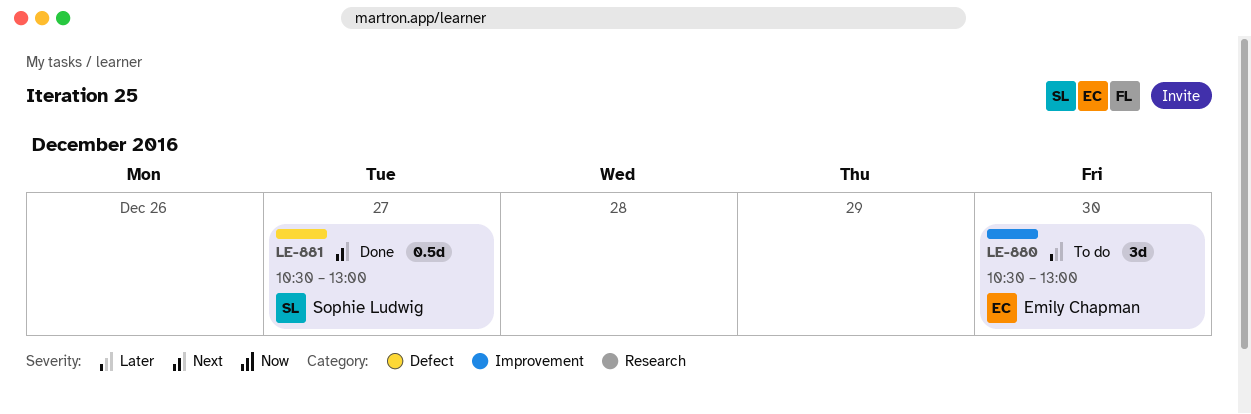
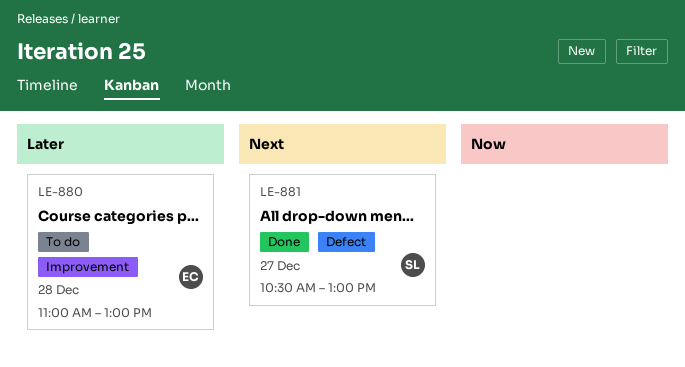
LE-880, day: Dec 30 -> Dec 28
LE-880, begins: 10:30 -> 11:00

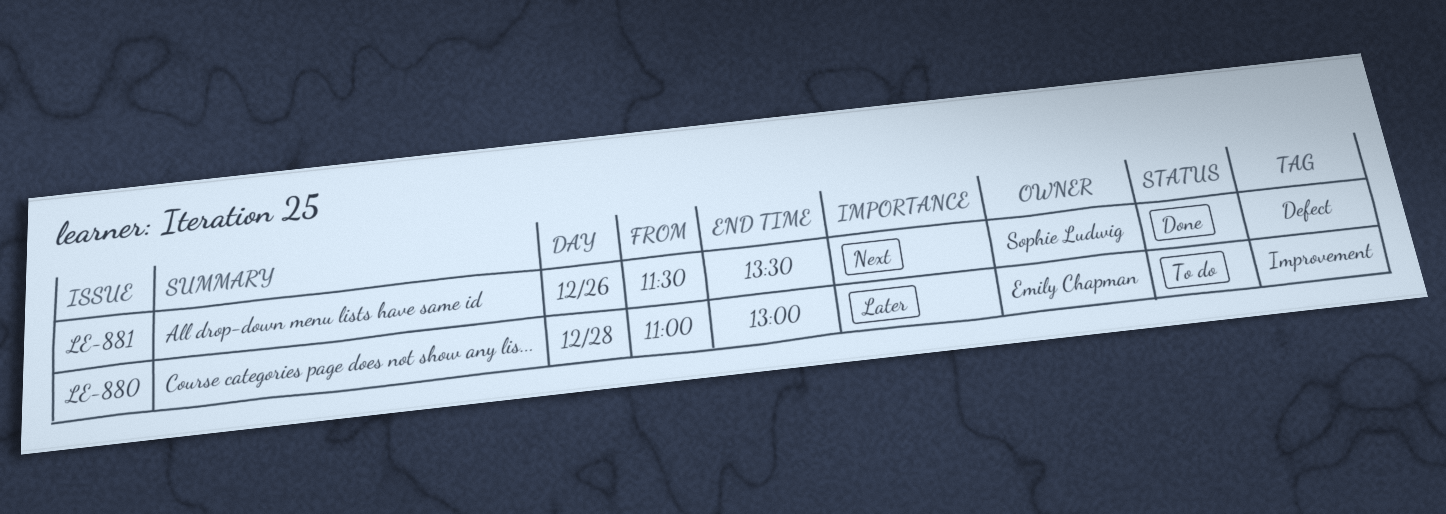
LE-881, day: Dec 27 -> Dec 26
LE-881, begins: 10:30 -> 11:30
LE-881, ends: 13:00 -> 13:30

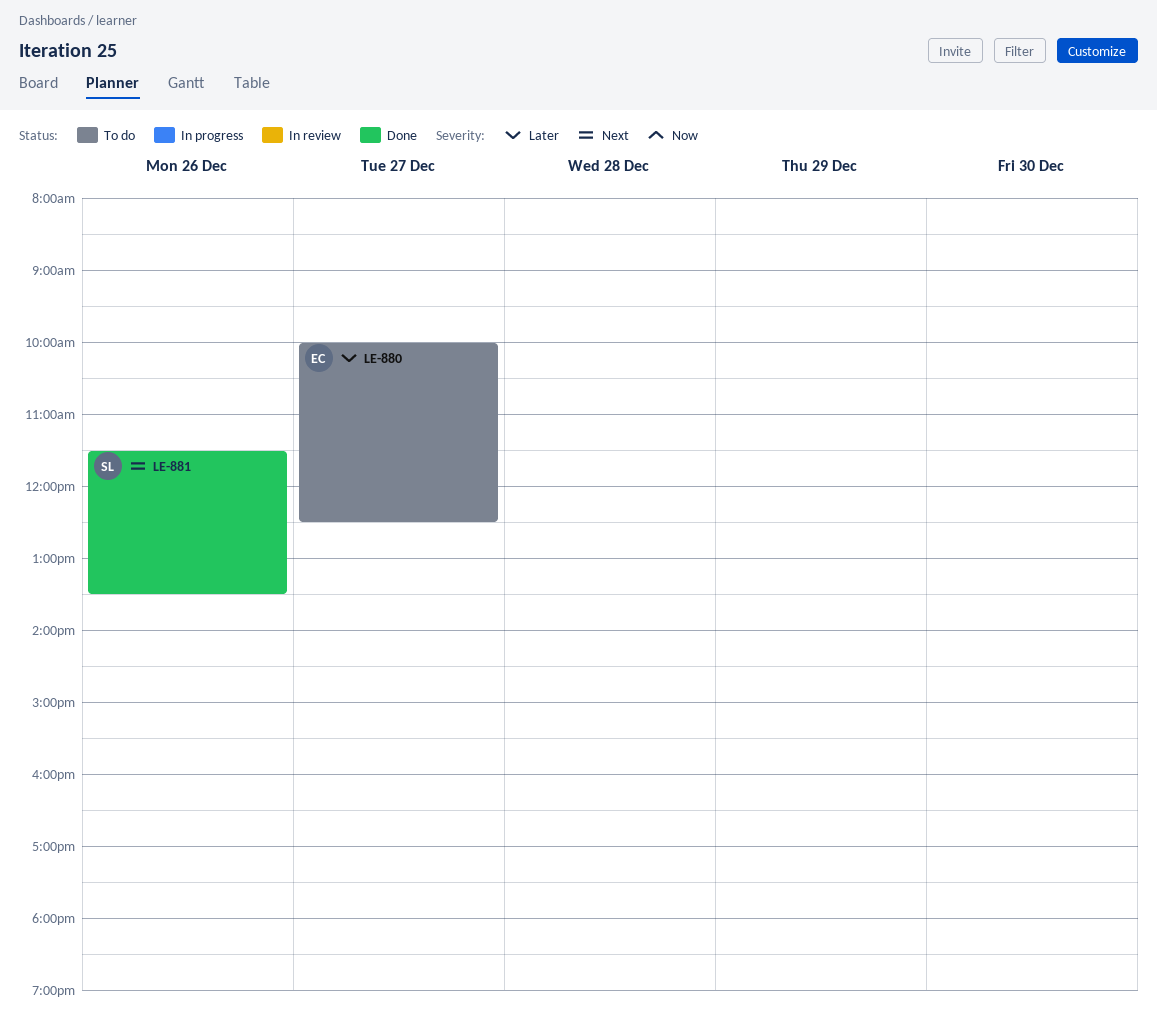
LE-880, day: Dec 28 -> Dec 27
LE-880, begins: 11:00 -> 10:00
LE-880, ends: 13:00 -> 12:30

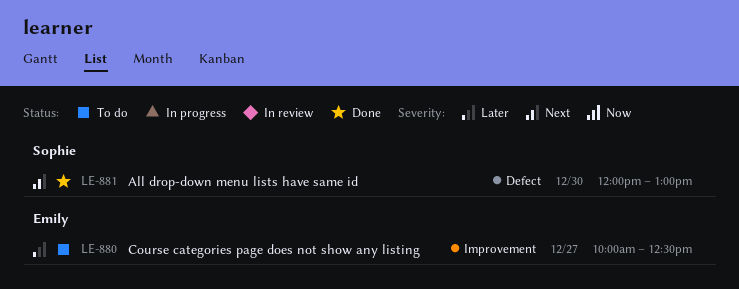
LE-881, day: Dec 26 -> Dec 30
LE-881, begins: 11:30 -> 12:00
LE-881, ends: 13:30 -> 13:00

